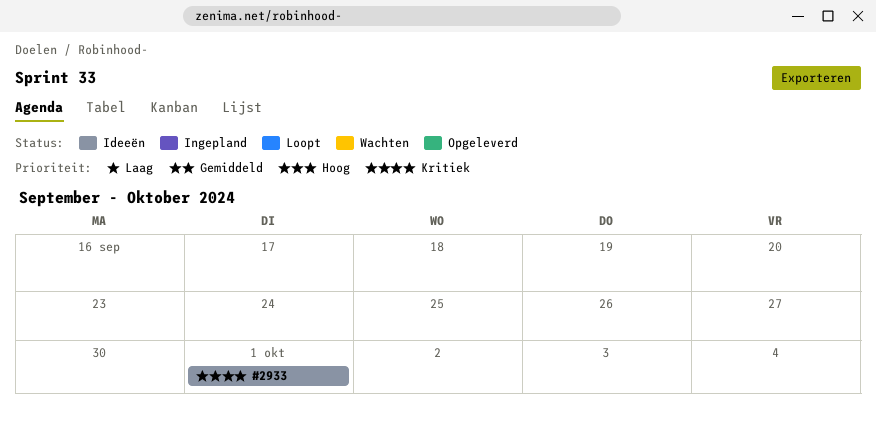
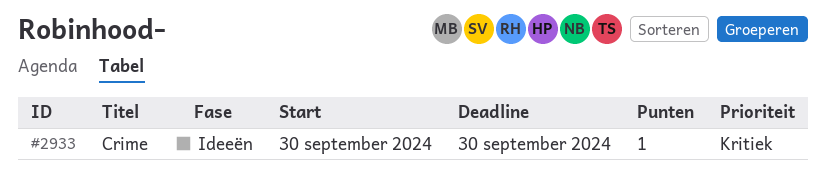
#2933, start: Oct 1 -> Sep 30
#2933, due: Oct 1 -> Sep 30

